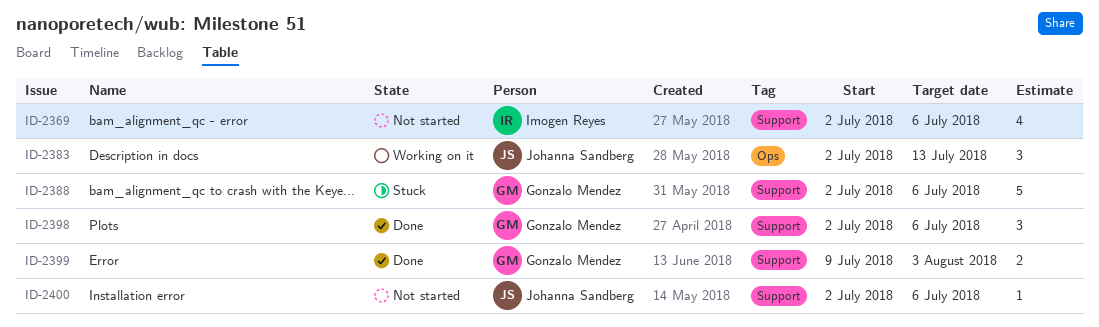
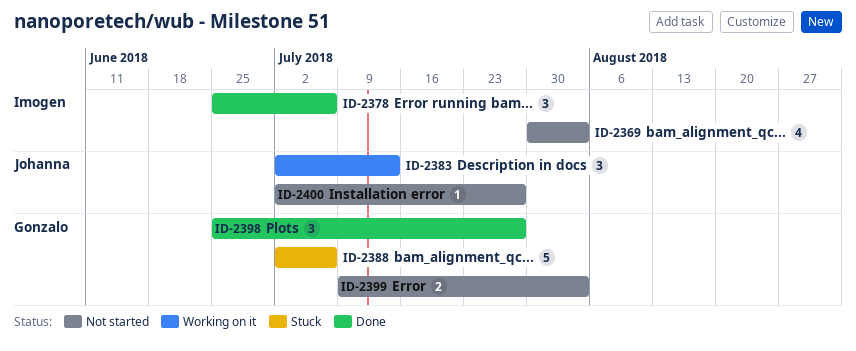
ID-2369, start: Jul 2 -> Jul 30
ID-2369, due: Jul 6 -> Aug 3
ID-2378: none -> present
ID-2398, start: Jul 2 -> Jun 25
ID-2398, due: Jul 6 -> Jul 27
ID-2399, status: Done -> Not started
ID-2400, due: Jul 6 -> Jul 27

